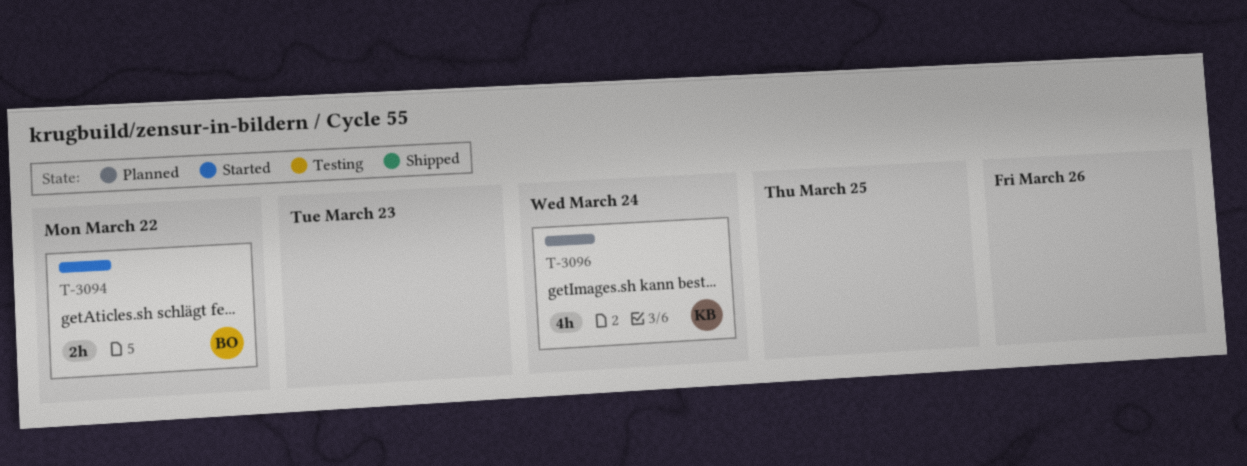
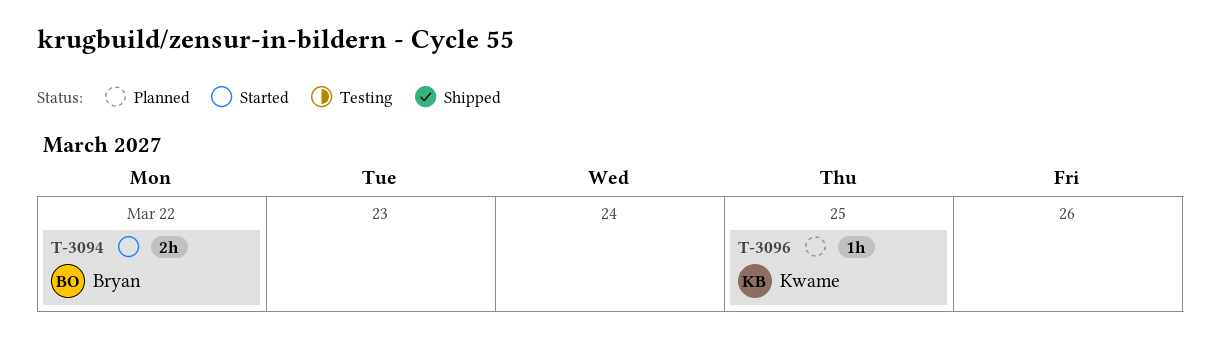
T-3096, estimate: 4h -> 1h
T-3096, due: Mar 24 -> Mar 25

